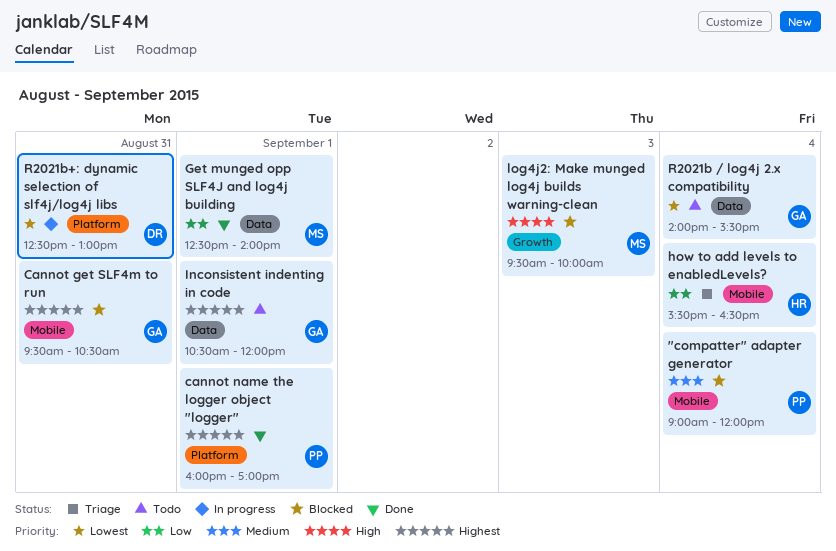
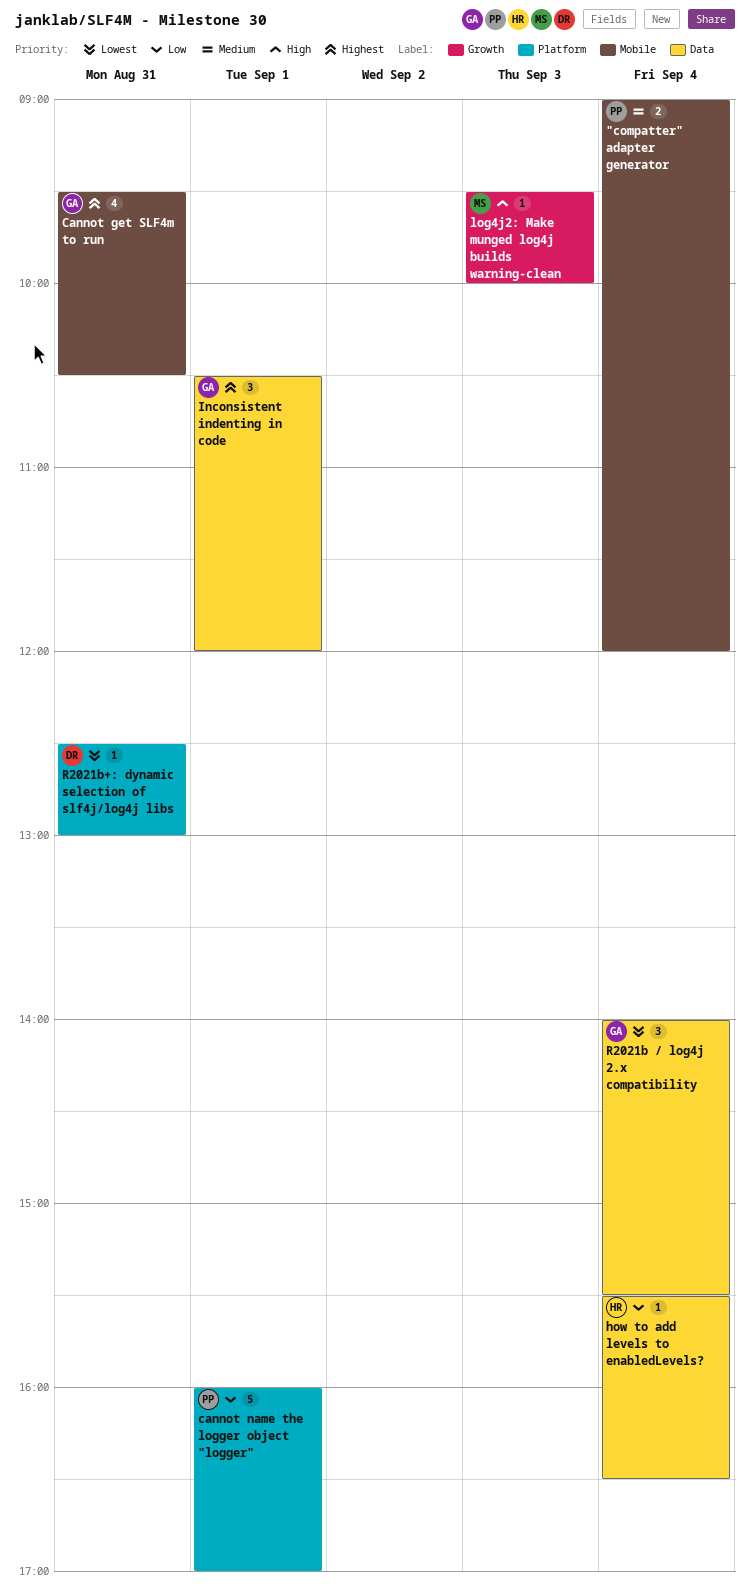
cannot name the logger object "logger", priority: Highest -> Low
Get munged opp SLF4J and log4j building: present -> none
how to add levels to enabledLevels?, label: Mobile -> Data

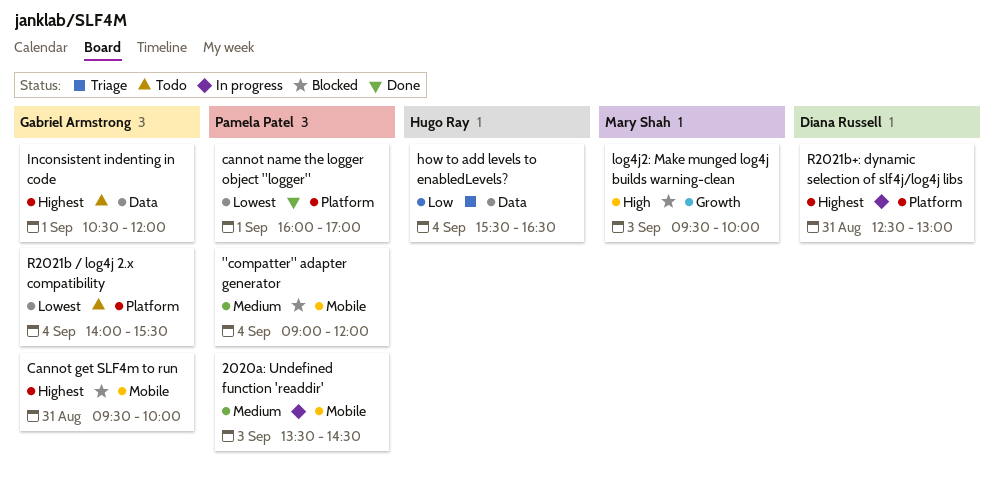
2020a: Undefined function 'readdir': none -> present
Cannot get SLF4m to run, ends: 10:30 -> 10:00
cannot name the logger object "logger", priority: Low -> Lowest
R2021b / log4j 2.x compatibility, label: Data -> Platform
R2021b+: dynamic selection of slf4j/log4j libs, priority: Lowest -> Highest

